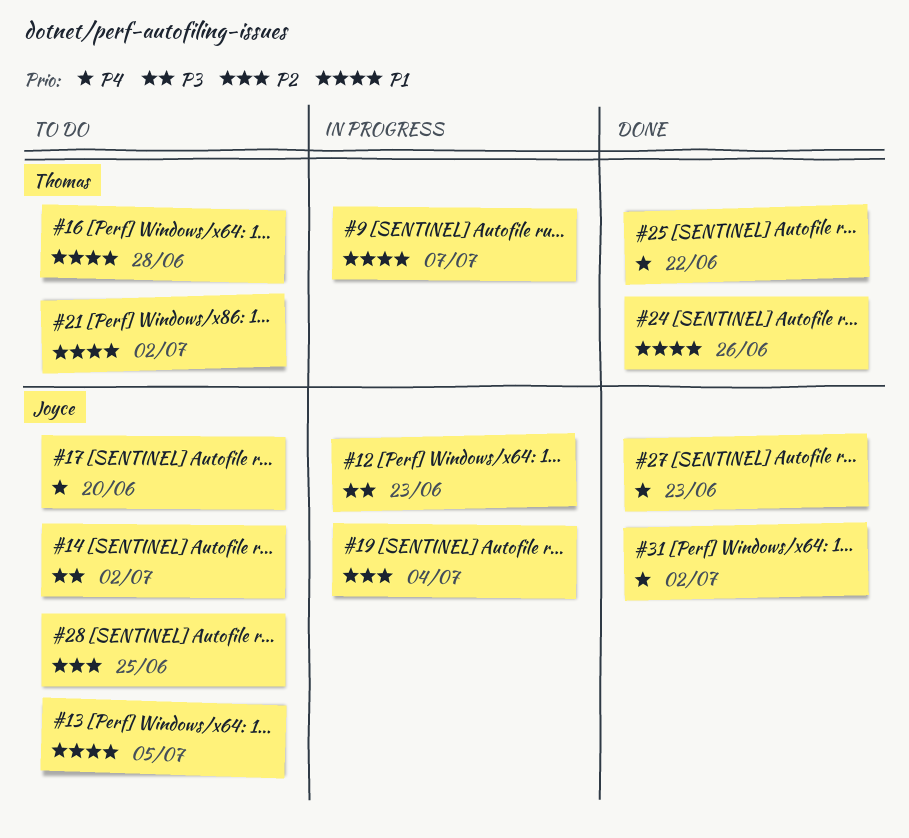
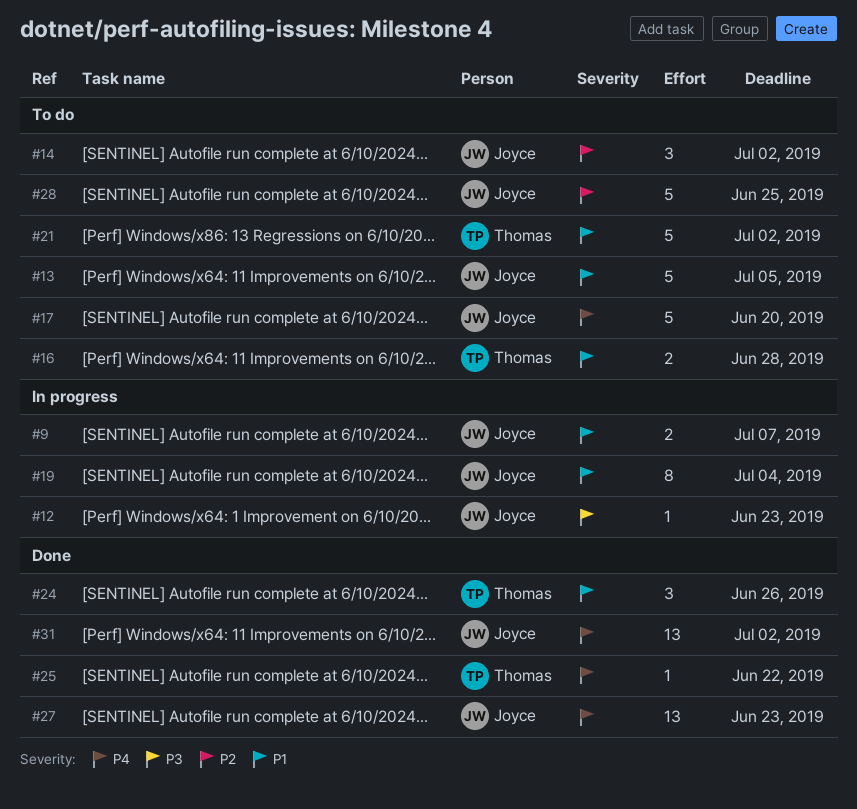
#9, owner: Thomas -> Joyce
#14, priority: P3 -> P2
#19, priority: P2 -> P1

